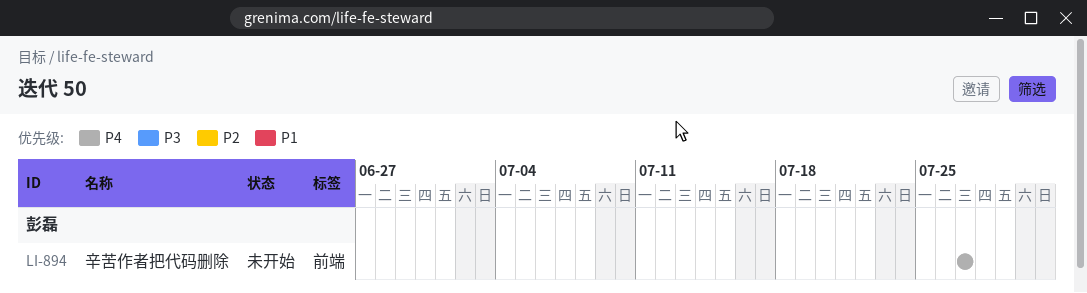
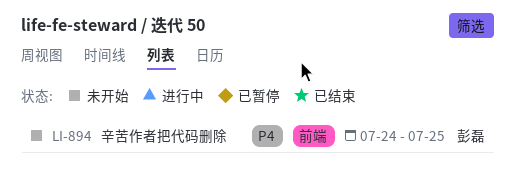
LI-894, start: Jul 27 -> Jul 24
LI-894, due: Jul 27 -> Jul 25

